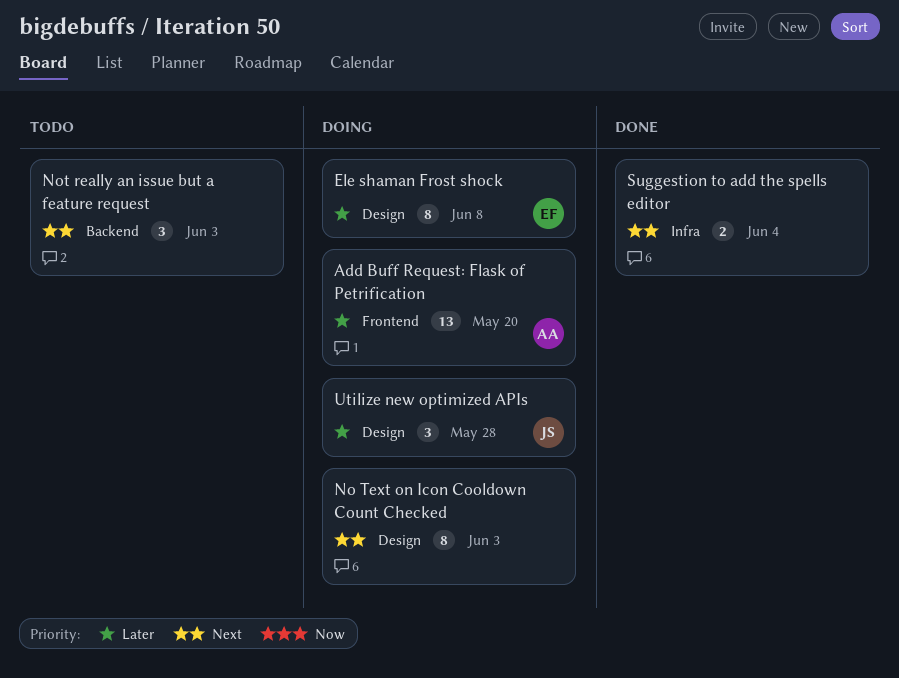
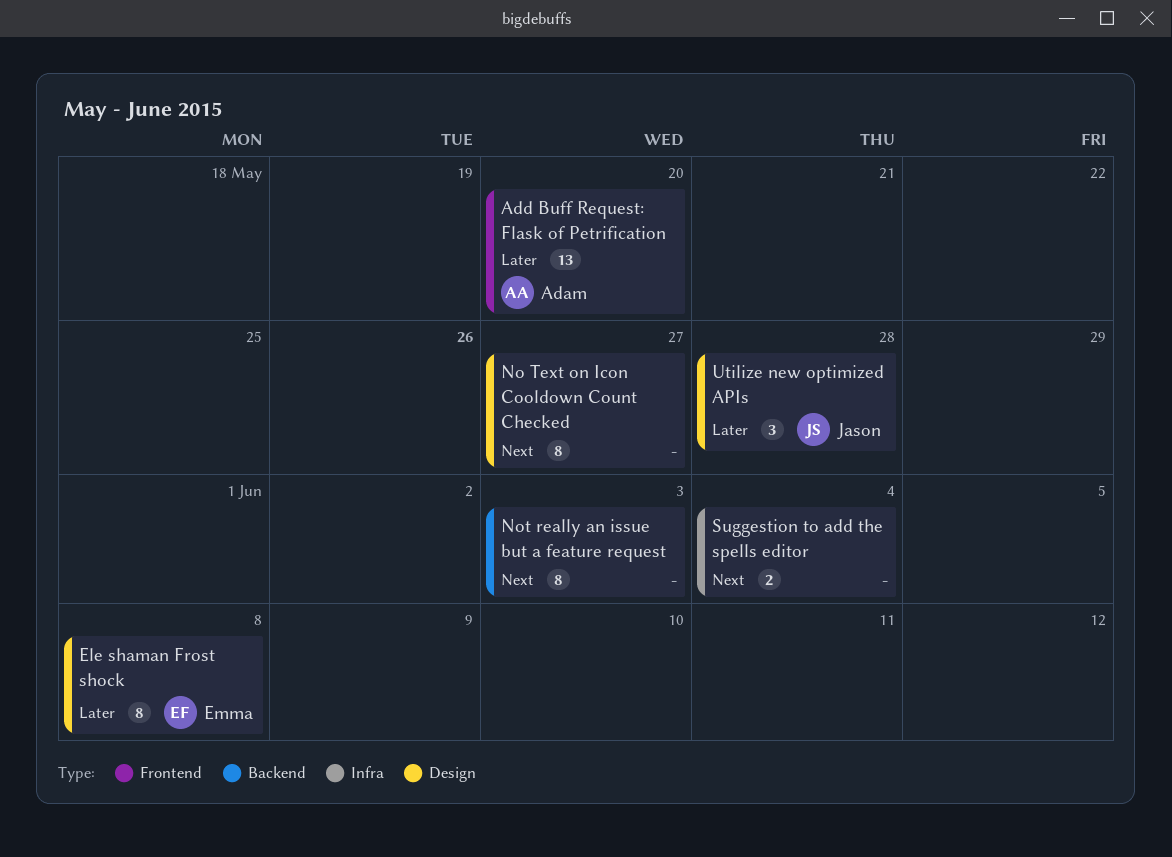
No Text on Icon Cooldown Count Checked, due: Jun 3 -> May 27
Not really an issue but a feature request, estimate: 3 -> 8

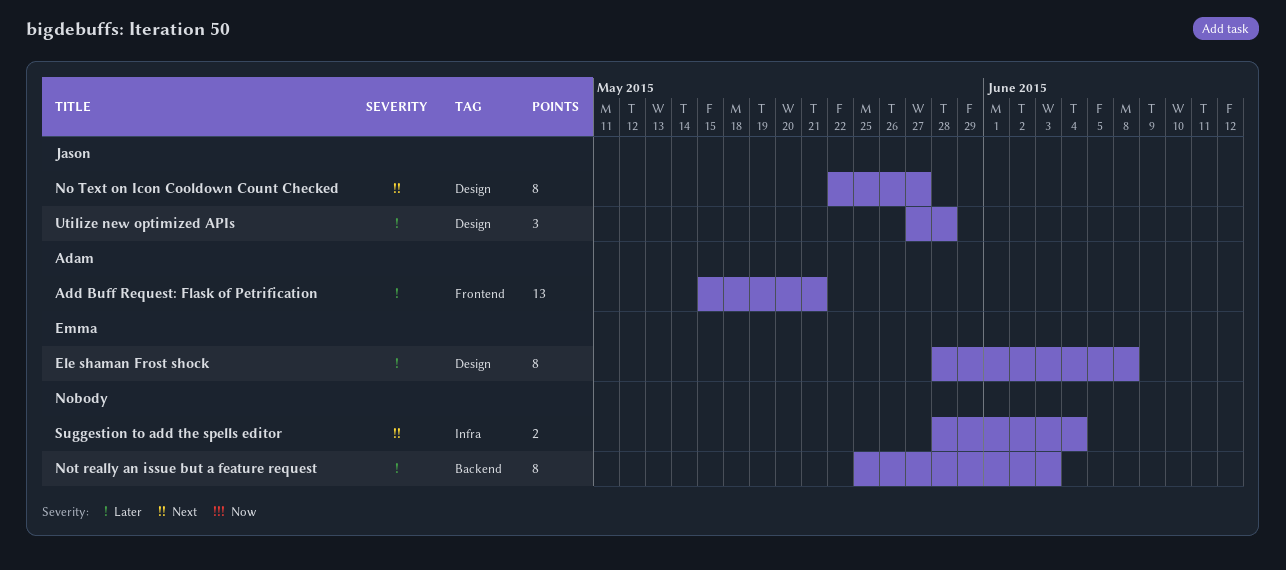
Add Buff Request: Flask of Petrification, due: May 20 -> May 21
No Text on Icon Cooldown Count Checked, owner: none -> Jason
Not really an issue but a feature request, priority: Next -> Later

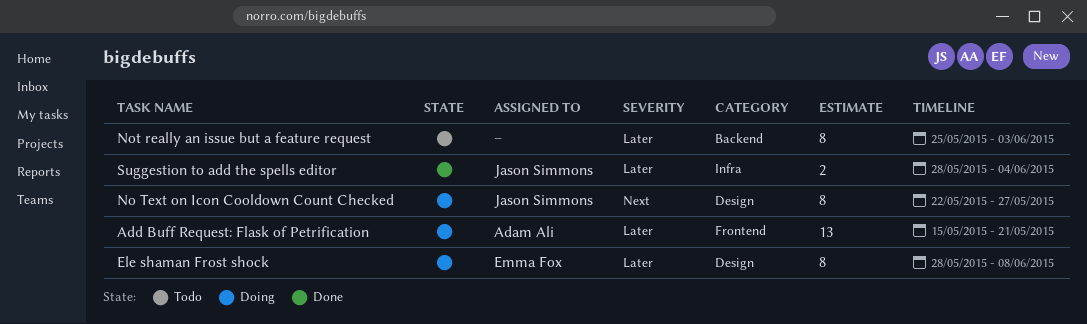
Suggestion to add the spells editor, owner: none -> Jason Simmons
Suggestion to add the spells editor, priority: Next -> Later
Utilize new optimized APIs: present -> none

